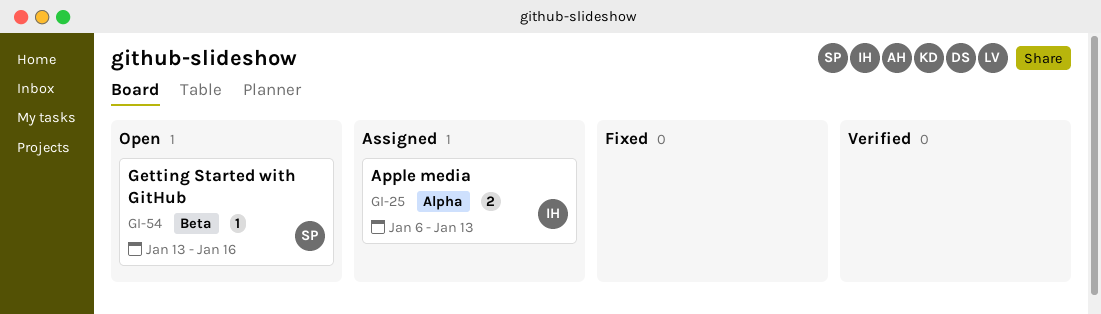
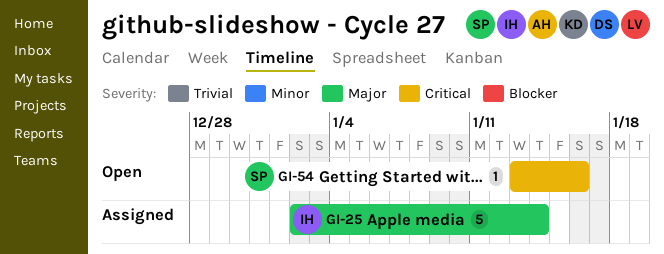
GI-25, estimate: 2 -> 5
GI-25, start: Jan 6 -> Jan 2
GI-25, due: Jan 13 -> Jan 14

